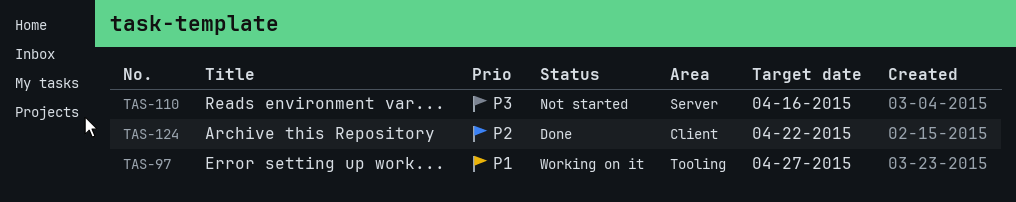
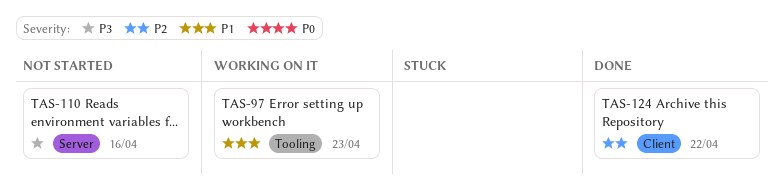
TAS-97, due: Apr 27 -> Apr 23

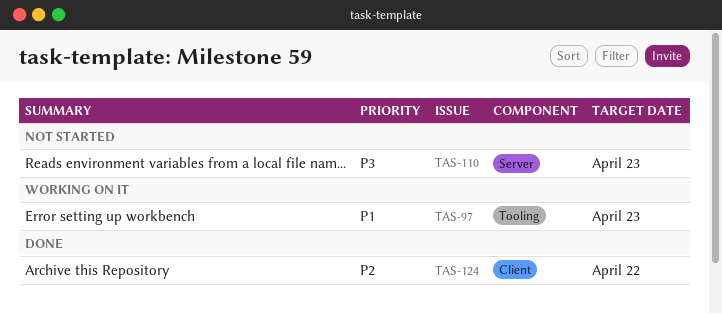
TAS-110, due: Apr 16 -> Apr 23

